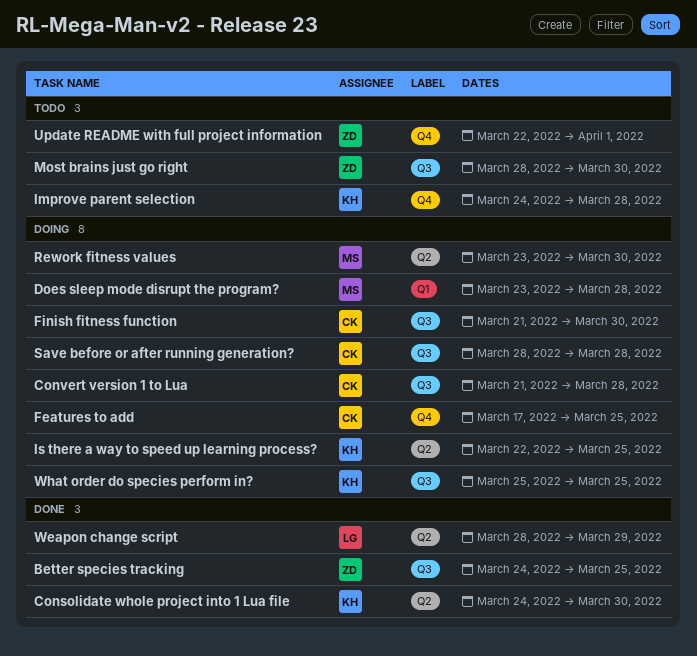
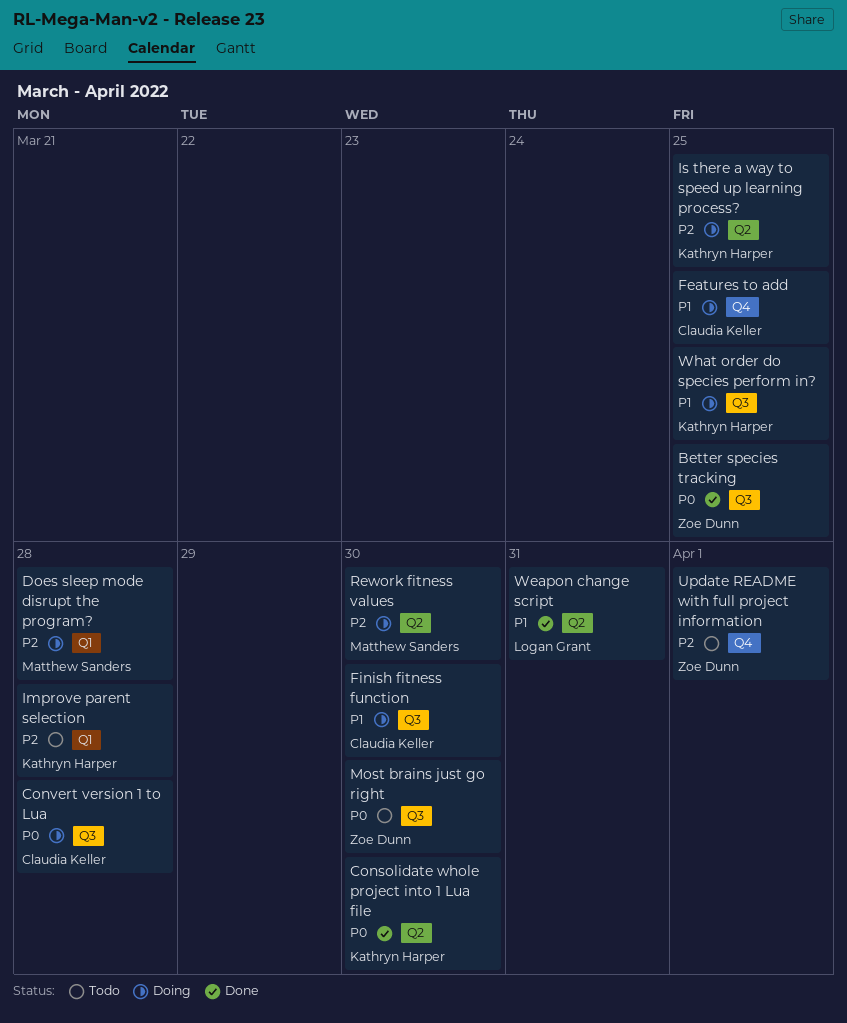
Improve parent selection, label: Q4 -> Q1
Save before or after running generation?: present -> none
Weapon change script, due: Mar 29 -> Mar 31

